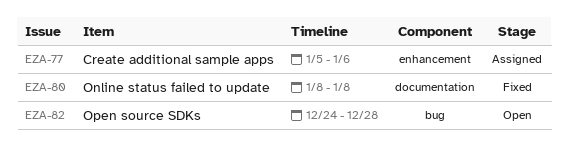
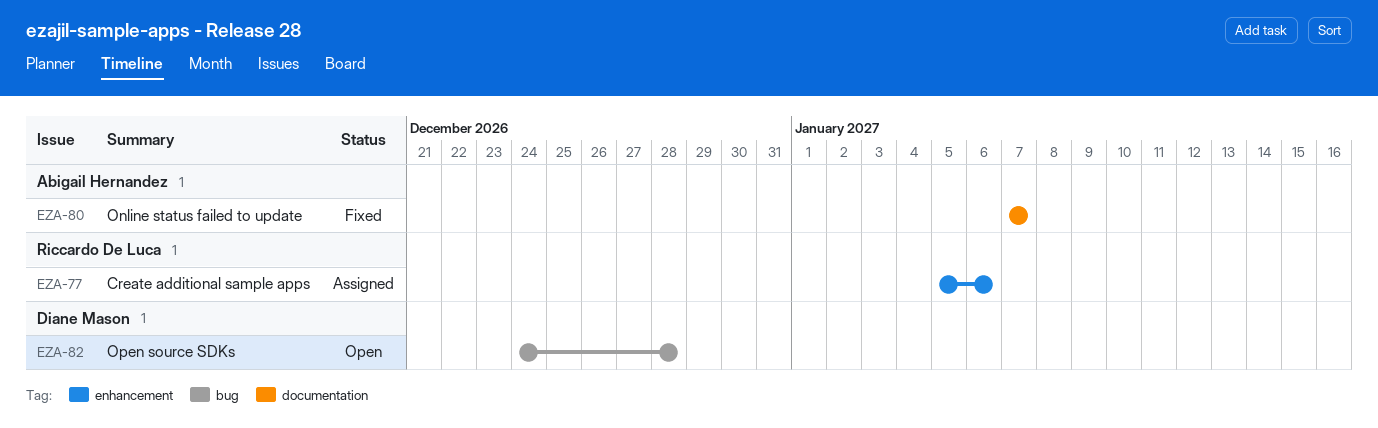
EZA-80, start: Jan 8 -> Jan 7
EZA-80, due: Jan 8 -> Jan 7

